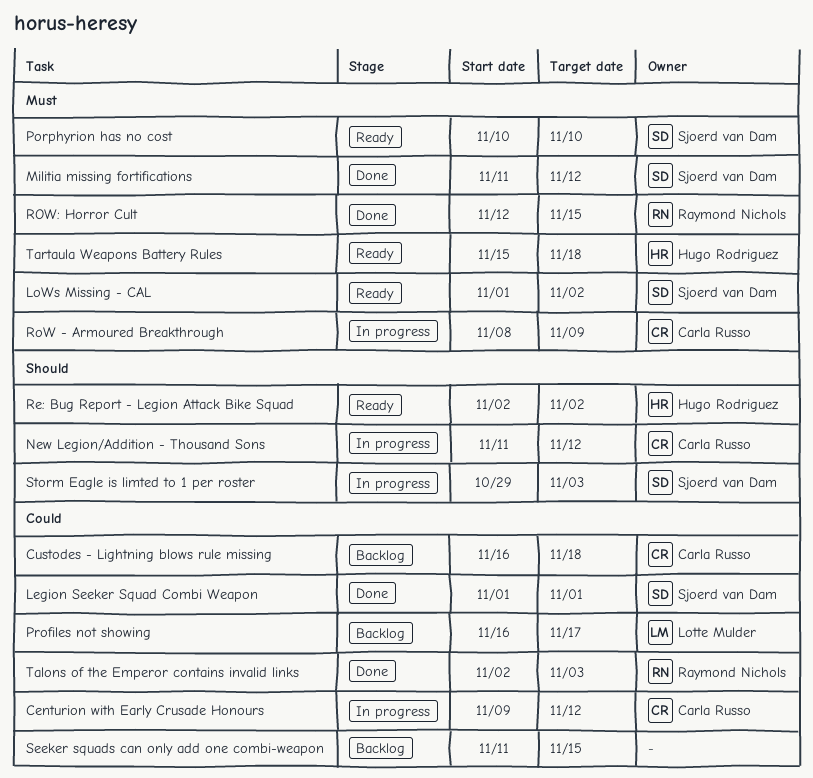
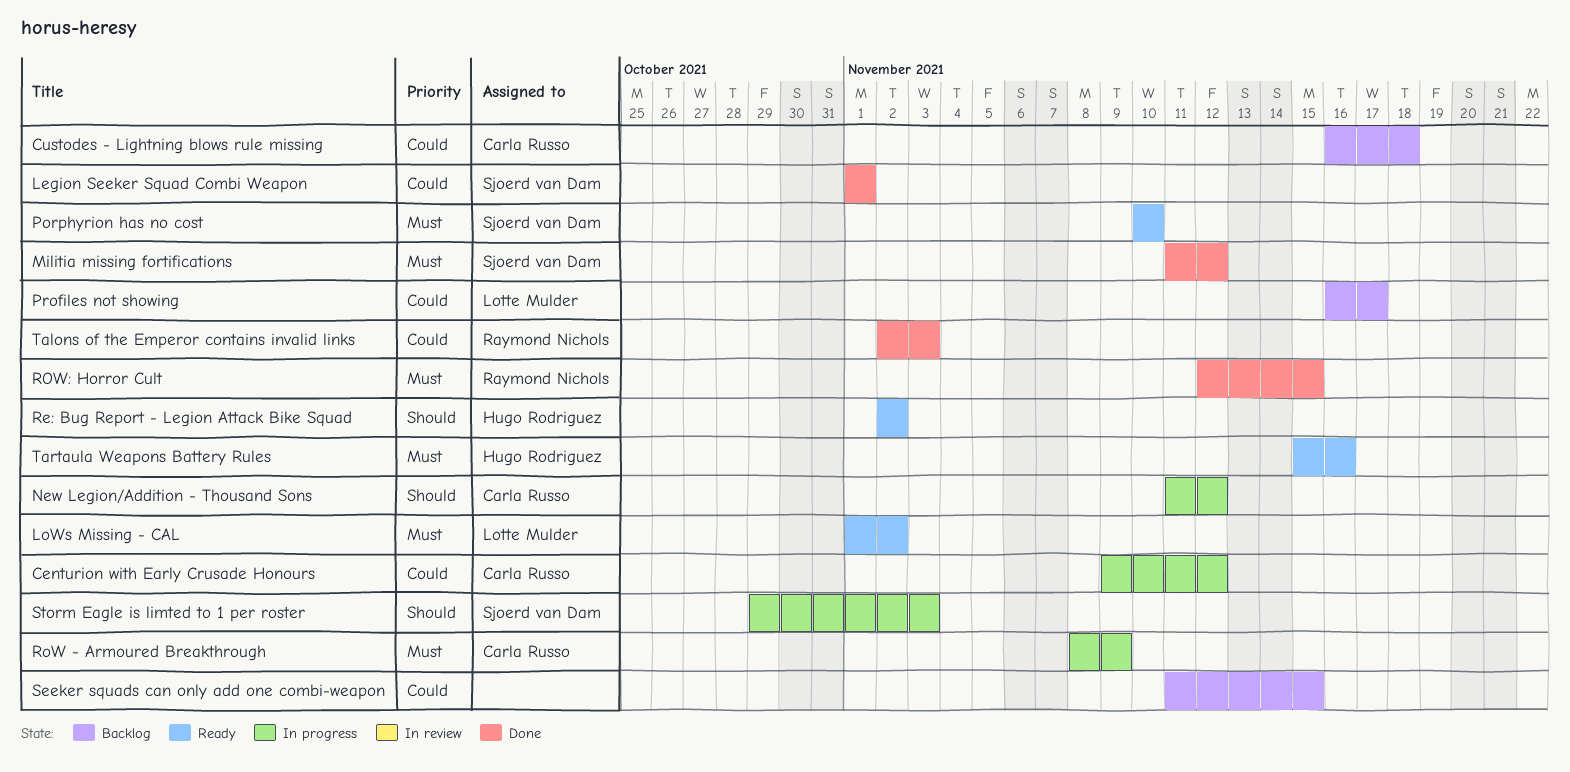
LoWs Missing - CAL, owner: Sjoerd van Dam -> Lotte Mulder
Tartaula Weapons Battery Rules, due: Nov 18 -> Nov 16

